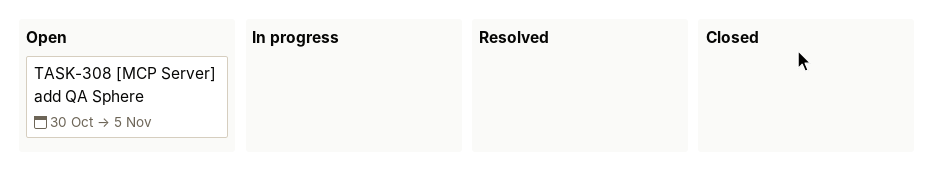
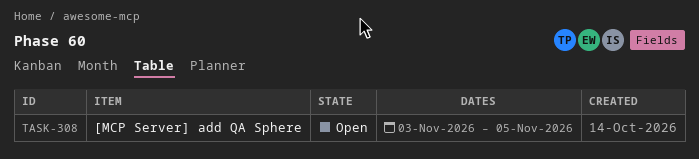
TASK-308, start: Oct 30 -> Nov 3

